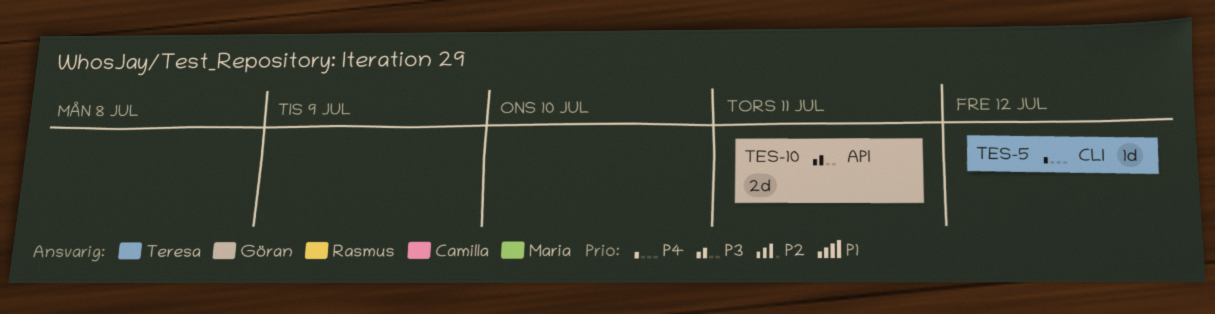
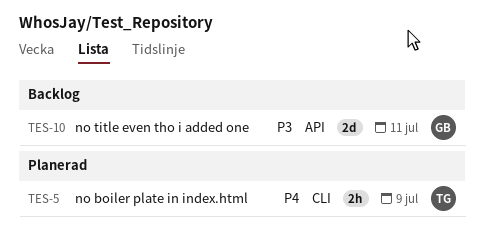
TES-5, estimate: 1d -> 2h
TES-5, due: Jul 12 -> Jul 9

